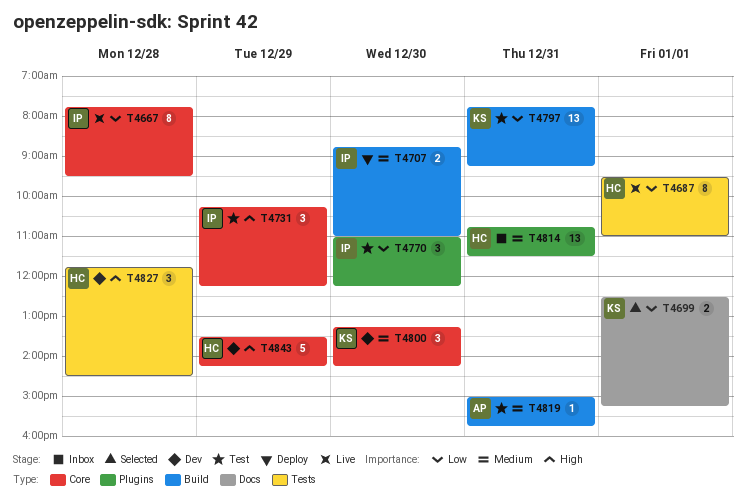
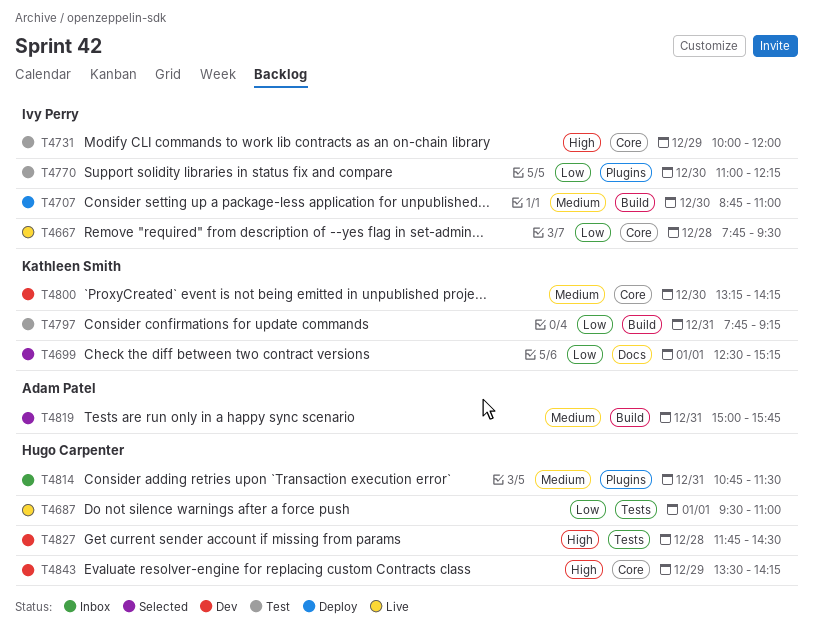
T4731, begins: 10:15 -> 10:00
T4731, ends: 12:15 -> 12:00
T4819, status: Test -> Selected

